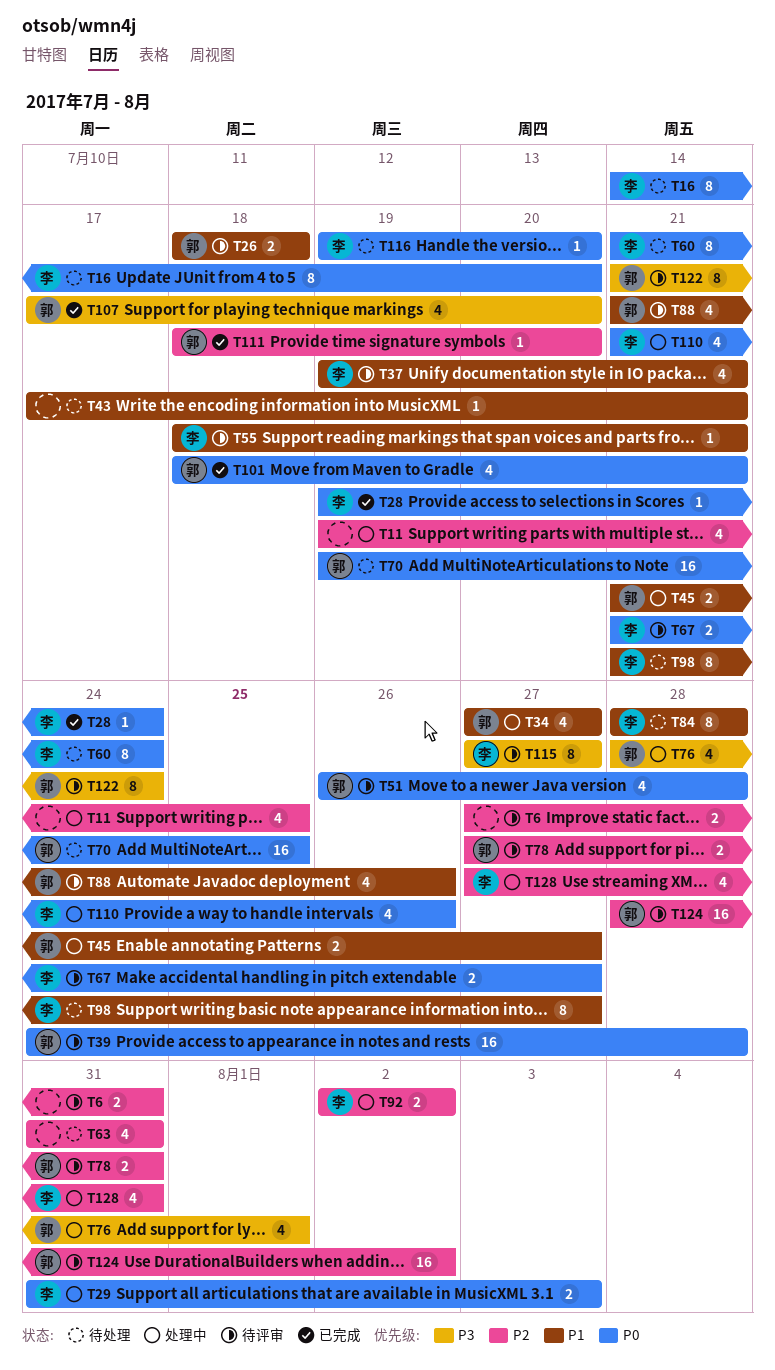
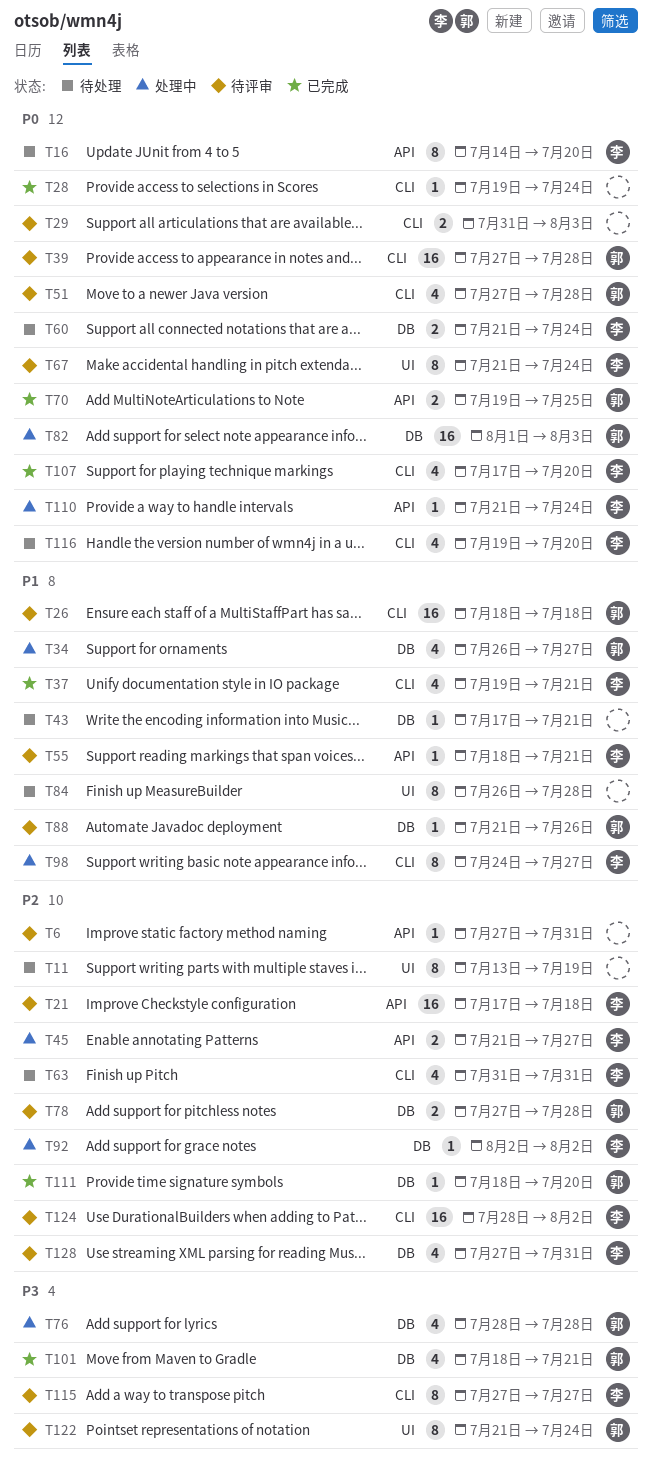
T6, estimate: 2 -> 1
T11, status: 处理中 -> 待处理
T11, estimate: 4 -> 8
T11, start: Jul 19 -> Jul 13
T11, due: Jul 25 -> Jul 19
T21: none -> present
T26, estimate: 2 -> 16
T28, owner: 李 -> none
T29, status: 处理中 -> 待评审
T29, owner: 李 -> none
T34, start: Jul 27 -> Jul 26
T37, status: 待评审 -> 已完成
T39, start: Jul 24 -> Jul 27
T45, owner: 郭 -> 李
T45, priority: P1 -> P2
T51, start: Jul 26 -> Jul 27
T60, estimate: 8 -> 2
T63, owner: none -> 李
T67, estimate: 2 -> 8
T67, due: Jul 27 -> Jul 24
T70, status: 待处理 -> 已完成
T70, estimate: 16 -> 2
T76, due: Aug 1 -> Jul 28
T78, due: Jul 31 -> Jul 28
T82: none -> present
T84, owner: 李 -> none
T84, start: Jul 28 -> Jul 26
T88, estimate: 4 -> 1
T92, estimate: 2 -> 1
T98, status: 待处理 -> 处理中
T98, start: Jul 21 -> Jul 24
T101, priority: P0 -> P3
T107, owner: 郭 -> 李
T107, priority: P3 -> P0
T110, estimate: 4 -> 1
T110, due: Jul 26 -> Jul 24
T116, estimate: 1 -> 4
T124, owner: 郭 -> 李
T128, status: 处理中 -> 待评审

